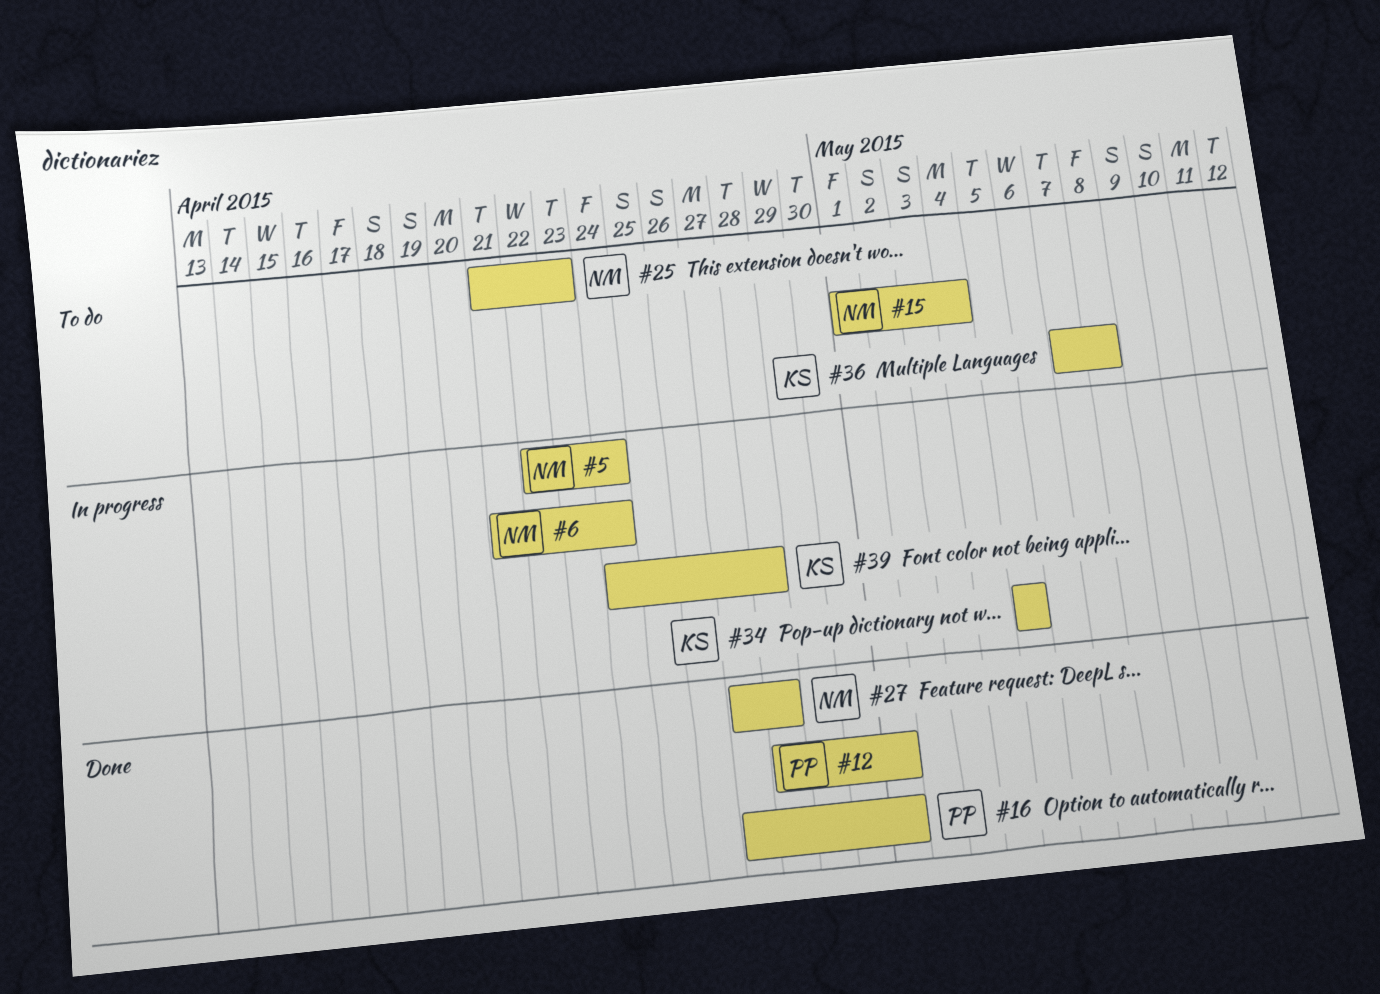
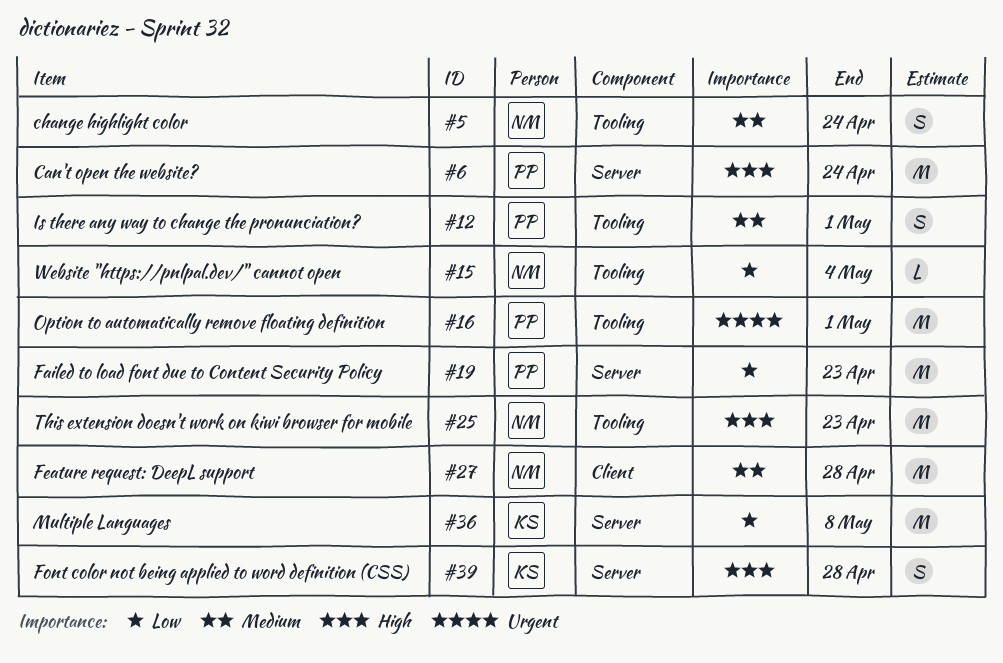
#6, owner: NM -> PP
#19: none -> present
#34: present -> none

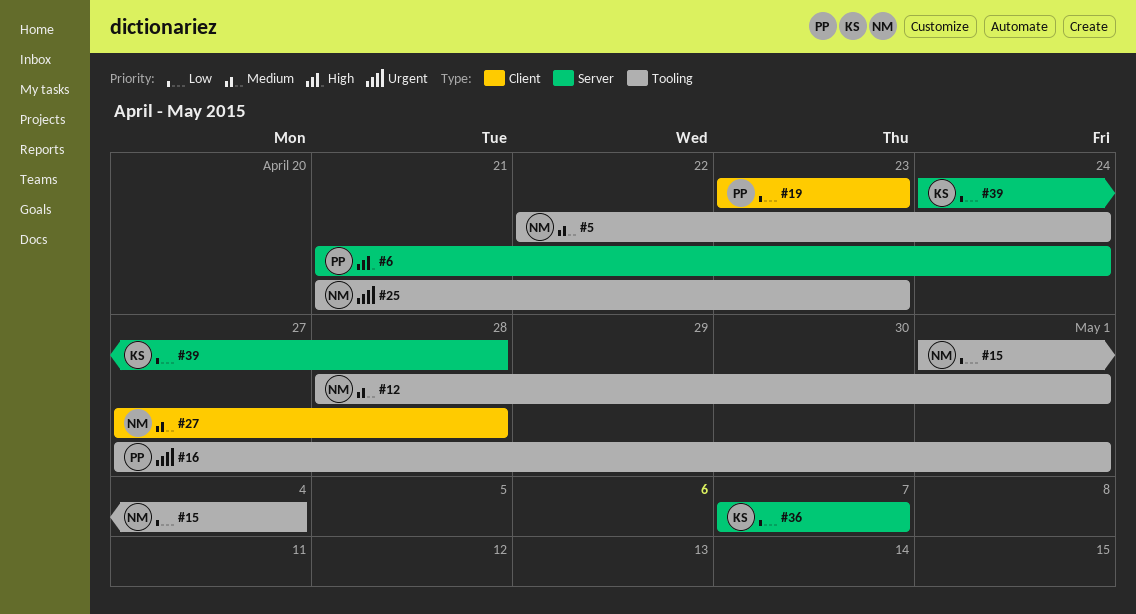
#12, owner: PP -> NM
#19, label: Server -> Client
#25, priority: High -> Urgent
#36, due: May 8 -> May 7
#39, priority: High -> Low

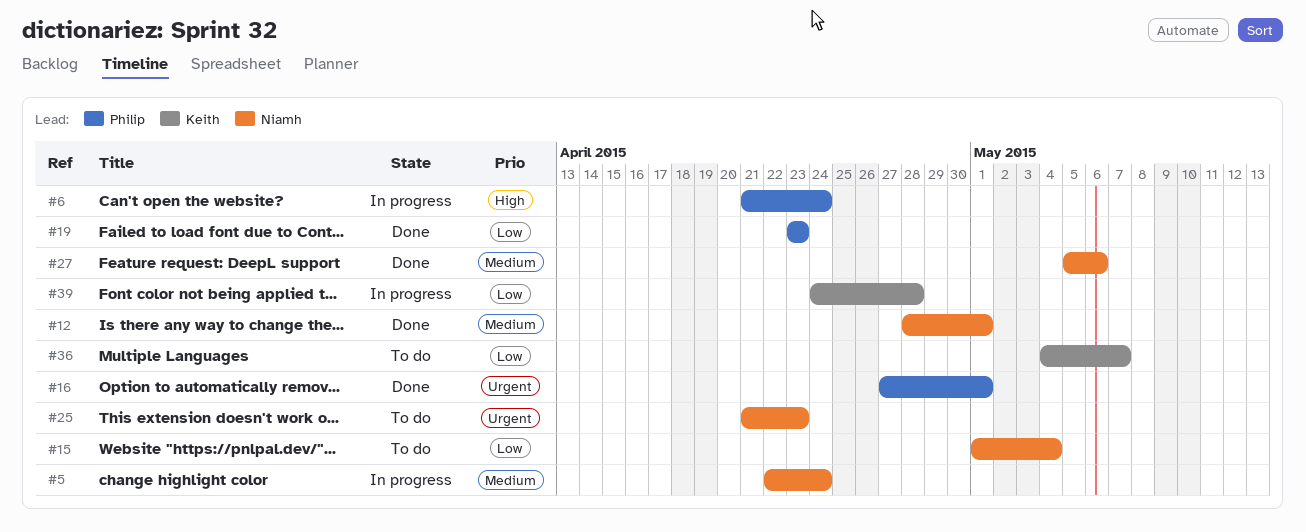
#27, start: Apr 27 -> May 5
#27, due: Apr 28 -> May 6
#36, start: May 7 -> May 4

